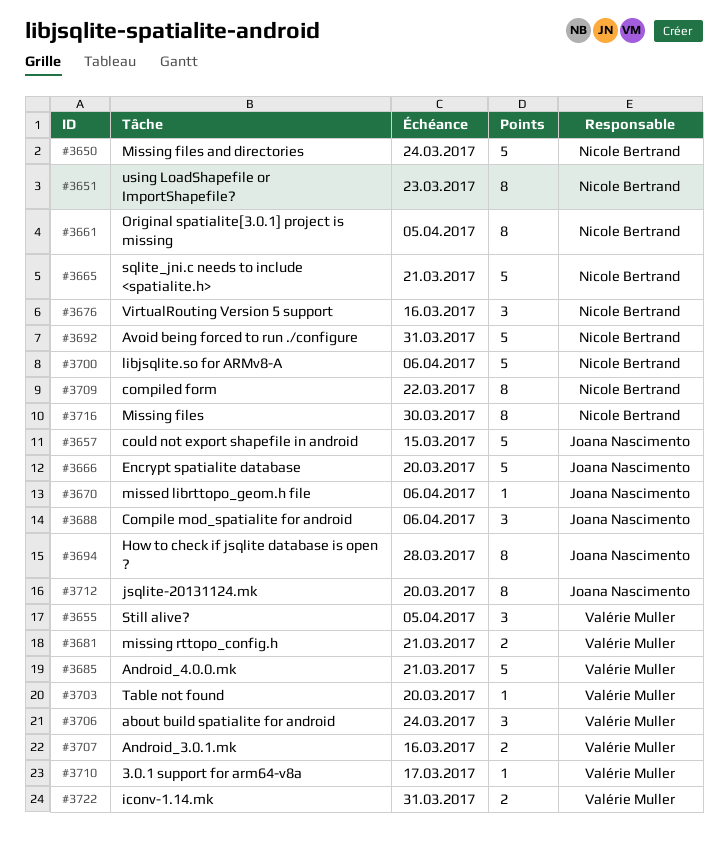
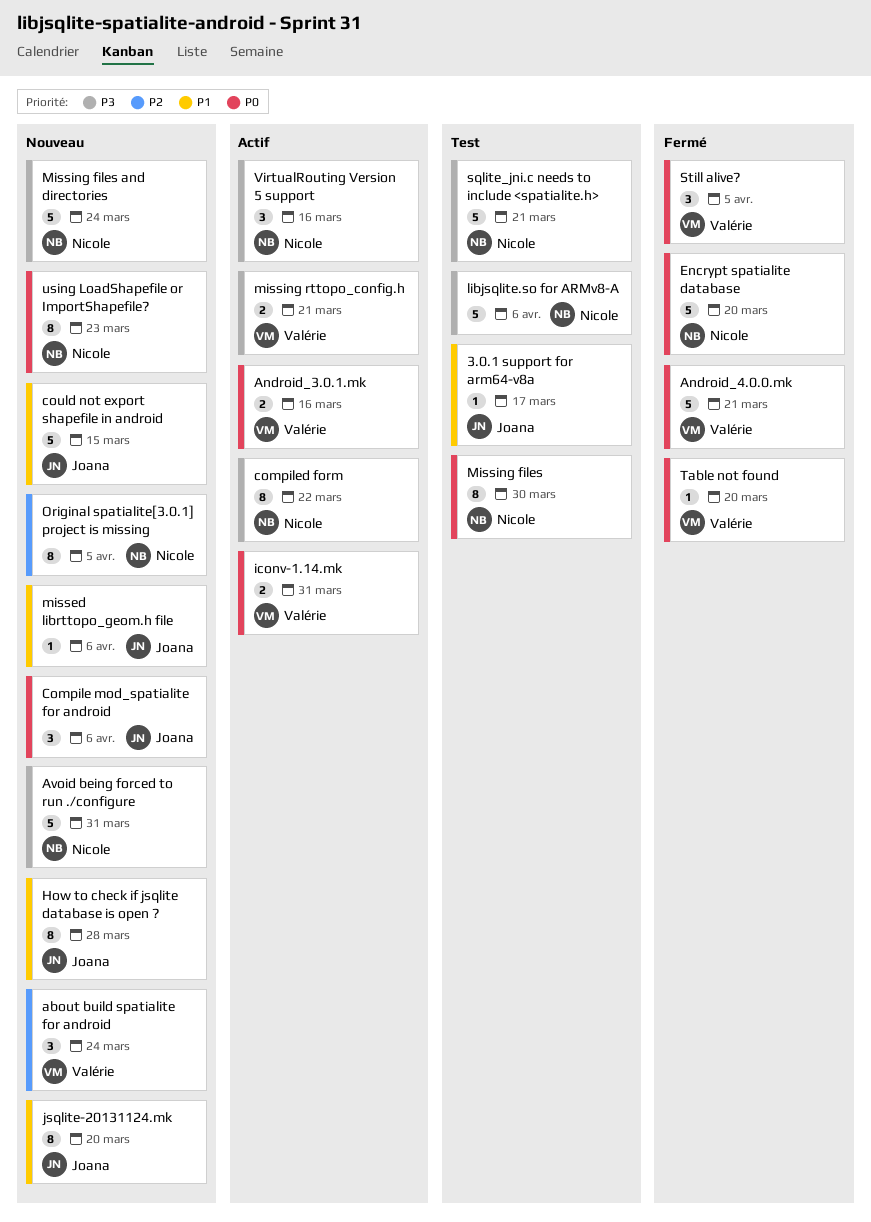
3.0.1 support for arm64-v8a, owner: Valérie Muller -> Joana Nascimento
Encrypt spatialite database, owner: Joana Nascimento -> Nicole Bertrand

